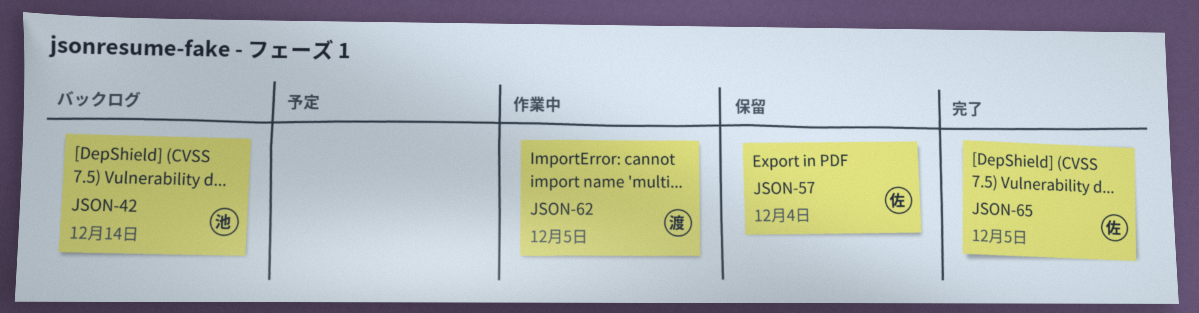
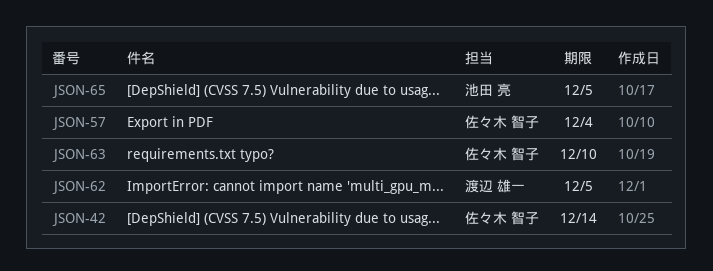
JSON-42, owner: 池田 亮 -> 佐々木 智子
JSON-63: none -> present
JSON-65, owner: 佐々木 智子 -> 池田 亮

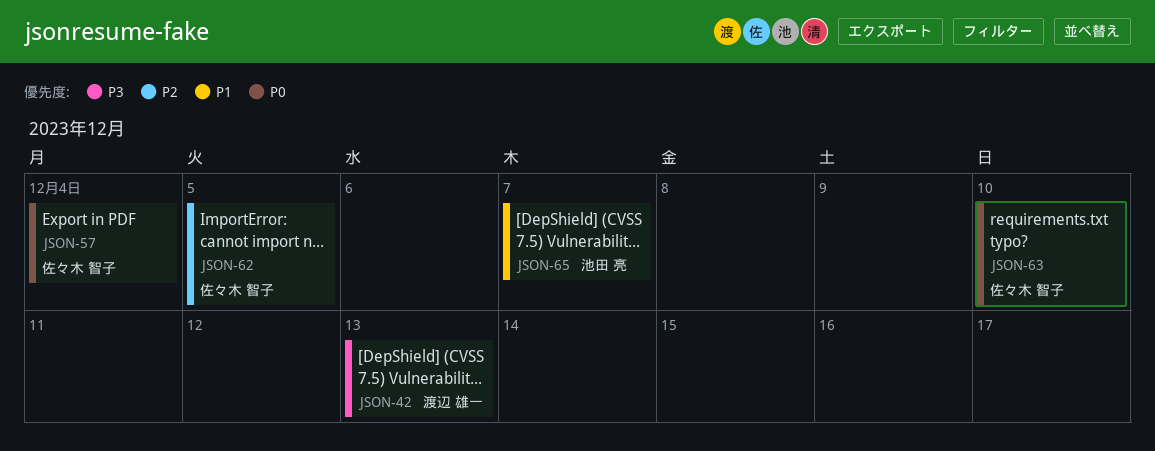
JSON-42, owner: 佐々木 智子 -> 渡辺 雄一
JSON-42, due: Dec 14 -> Dec 13
JSON-62, owner: 渡辺 雄一 -> 佐々木 智子
JSON-65, due: Dec 5 -> Dec 7

